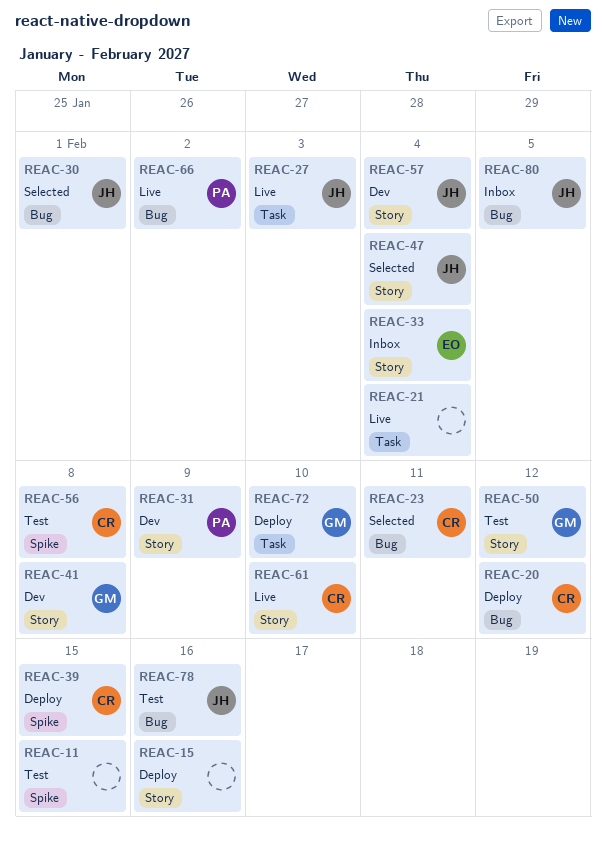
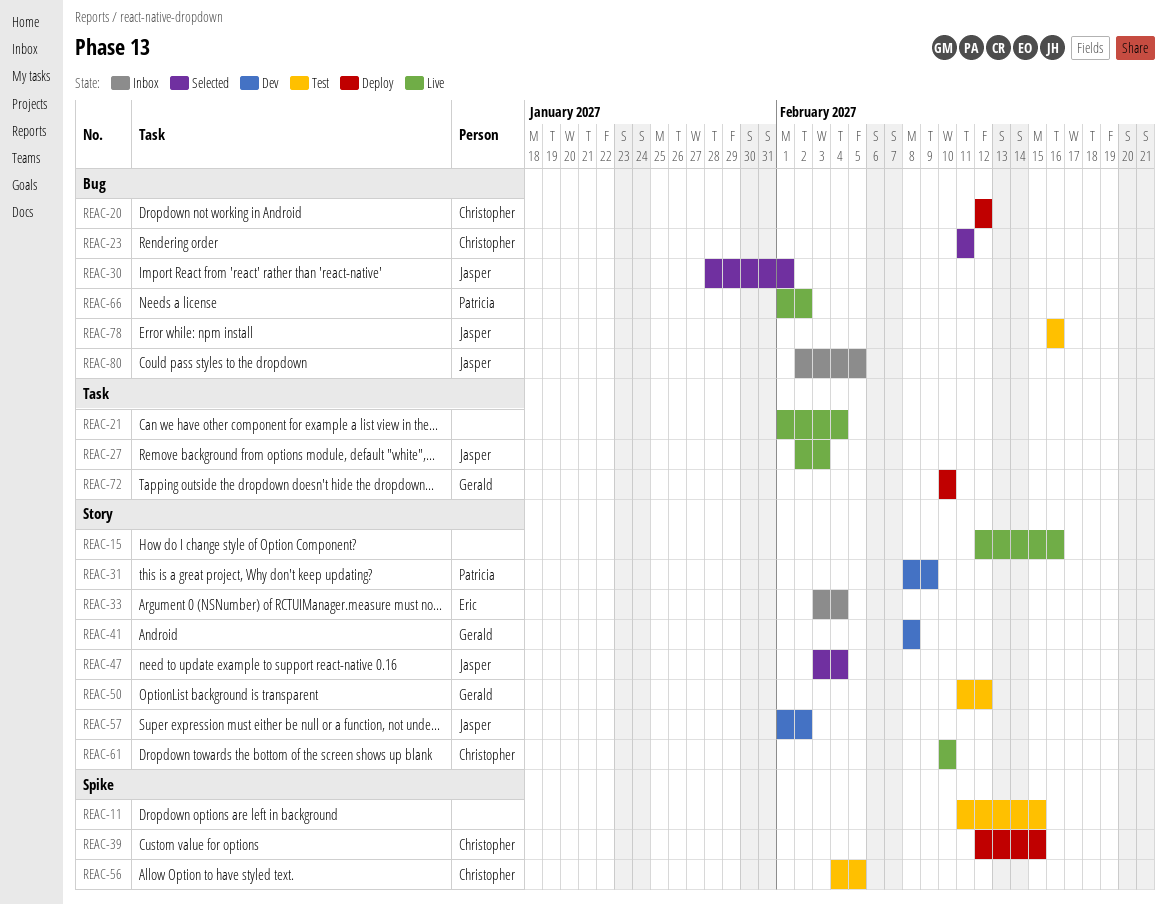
REAC-15, status: Deploy -> Live
REAC-56, due: Feb 8 -> Feb 5
REAC-57, due: Feb 4 -> Feb 2

